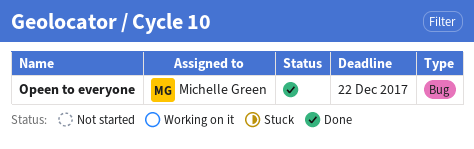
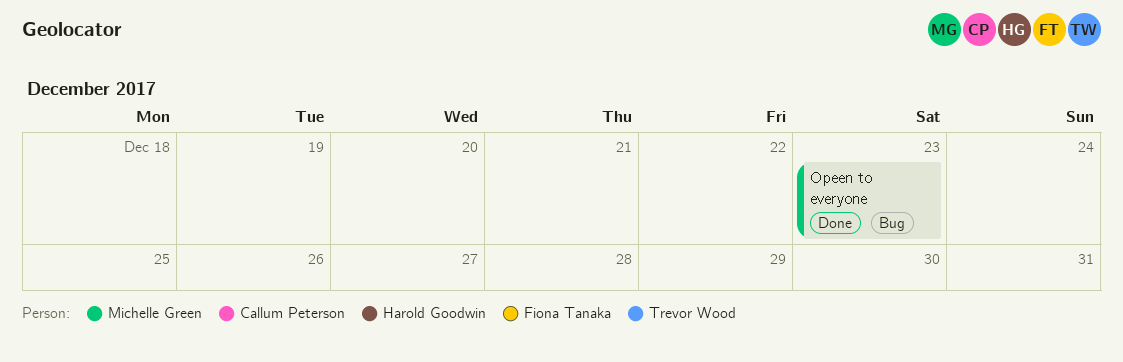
Opeen to everyone, due: Dec 22 -> Dec 23

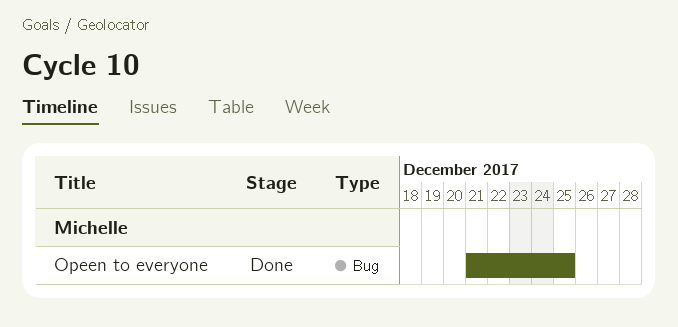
Opeen to everyone, due: Dec 23 -> Dec 25

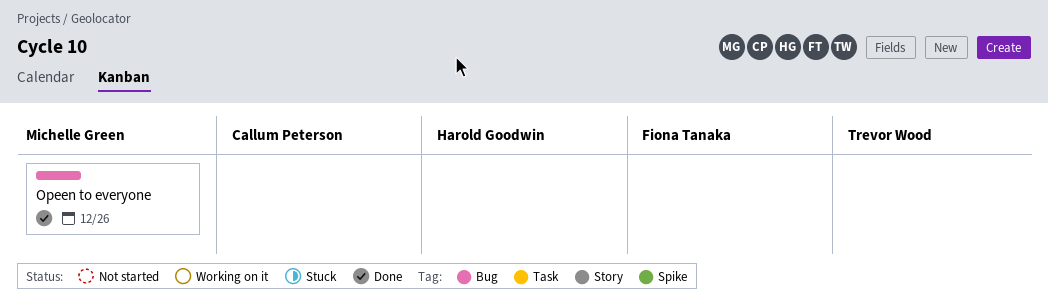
Opeen to everyone, due: Dec 25 -> Dec 26

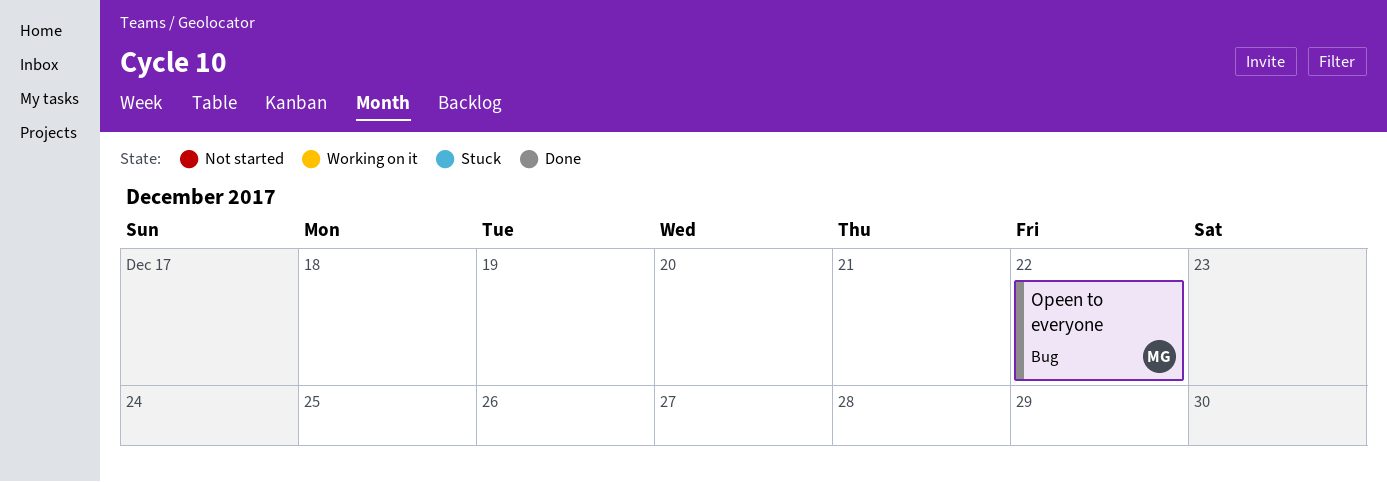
Opeen to everyone, due: Dec 26 -> Dec 22

